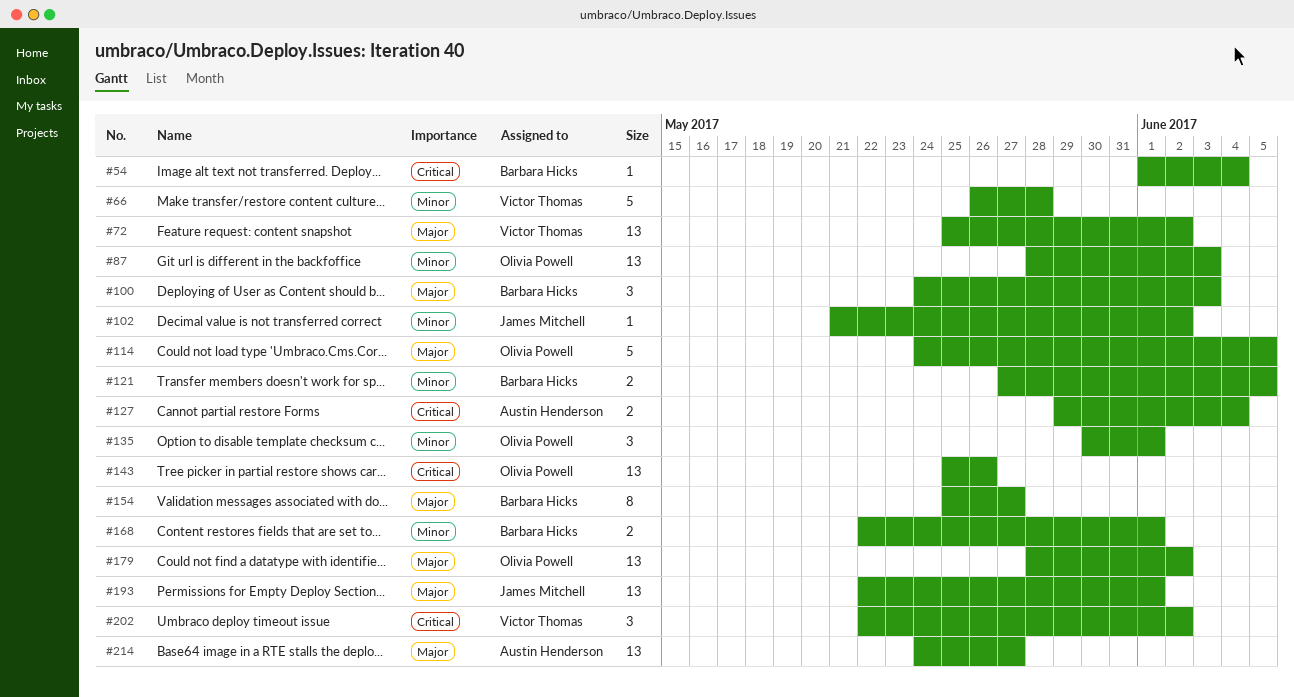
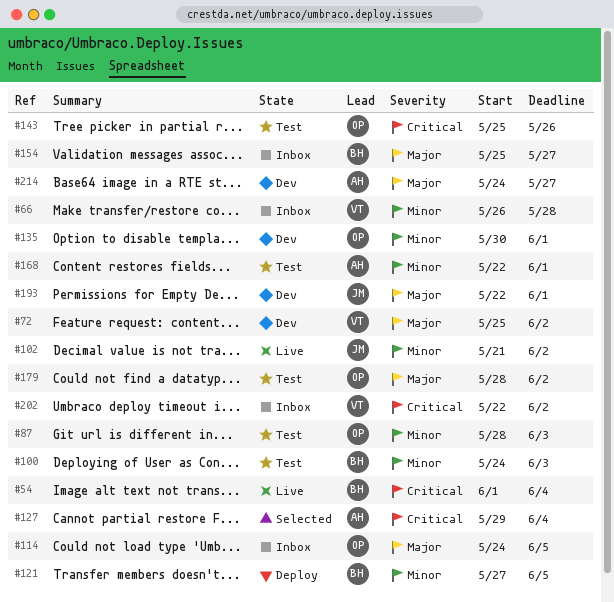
#100, priority: Major -> Minor
#168, owner: Barbara Hicks -> Austin Henderson

